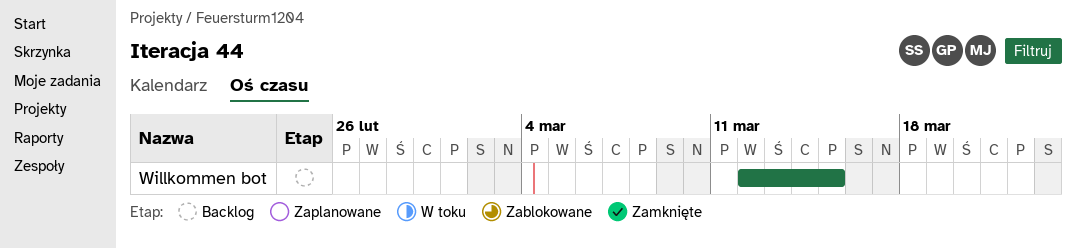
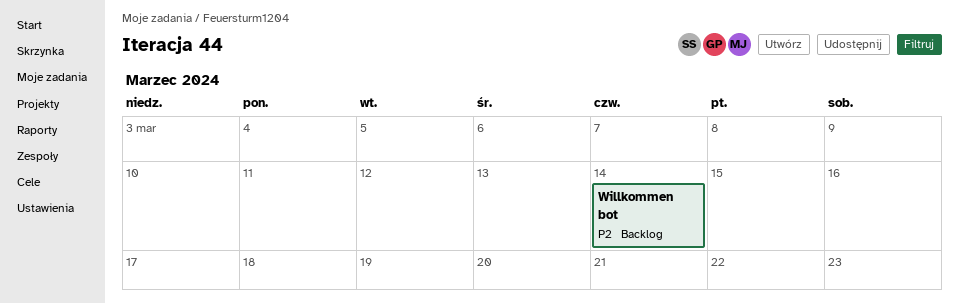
Willkommen bot, due: Mar 15 -> Mar 14

